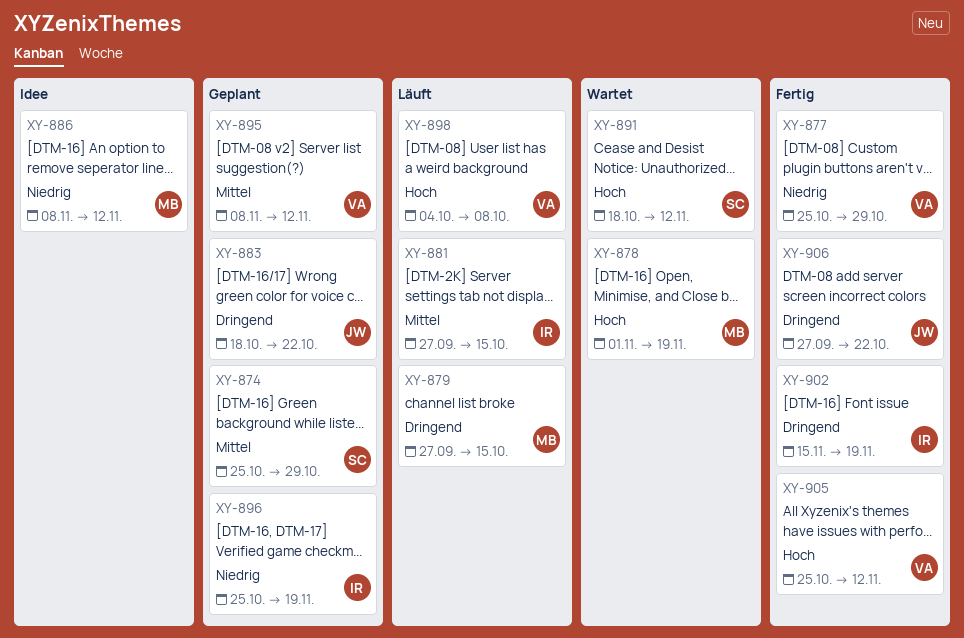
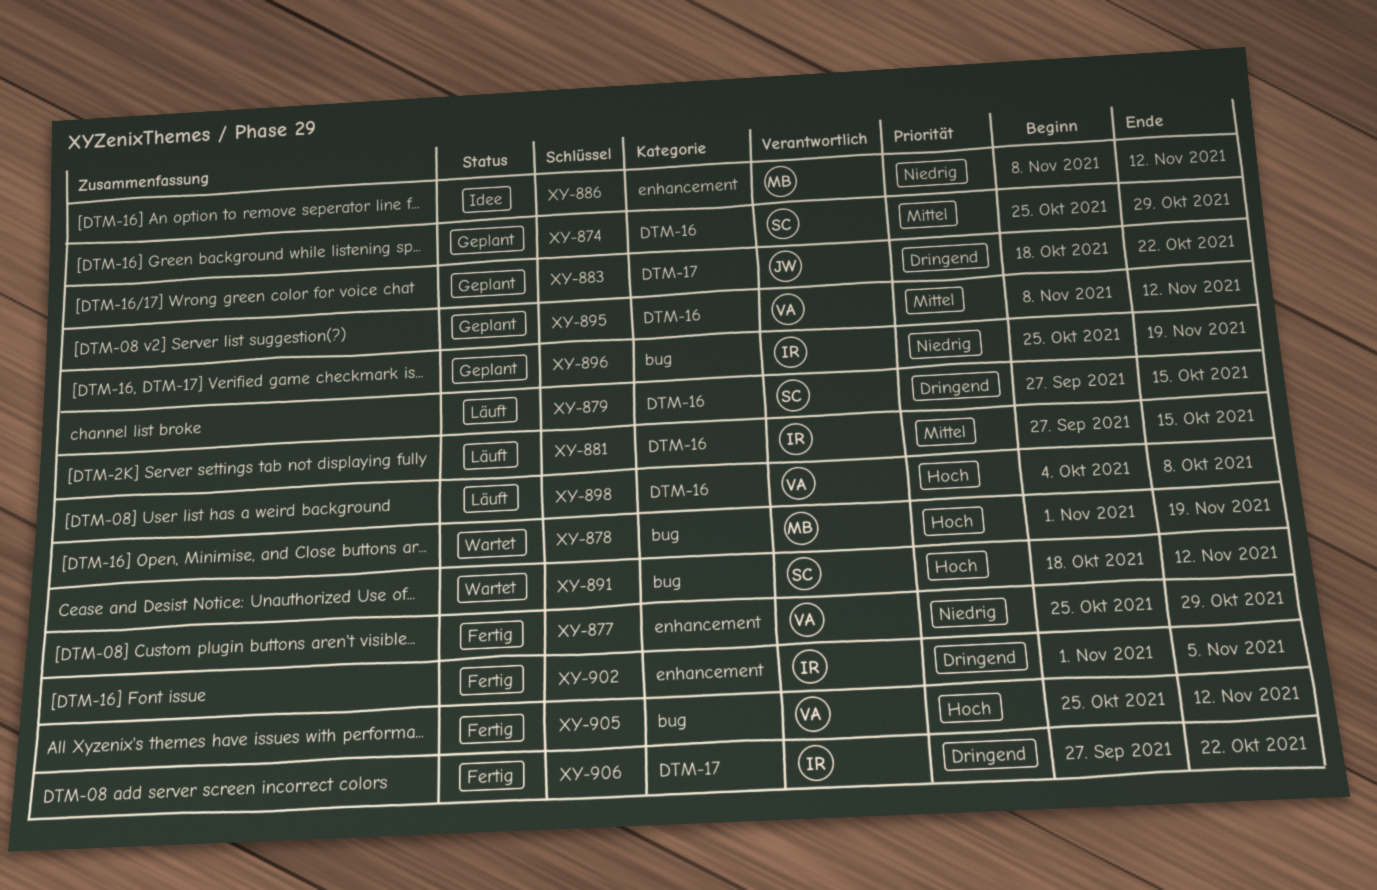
XY-879, owner: MB -> SC
XY-902, start: Nov 15 -> Nov 1
XY-902, due: Nov 19 -> Nov 5
XY-906, owner: JW -> IR

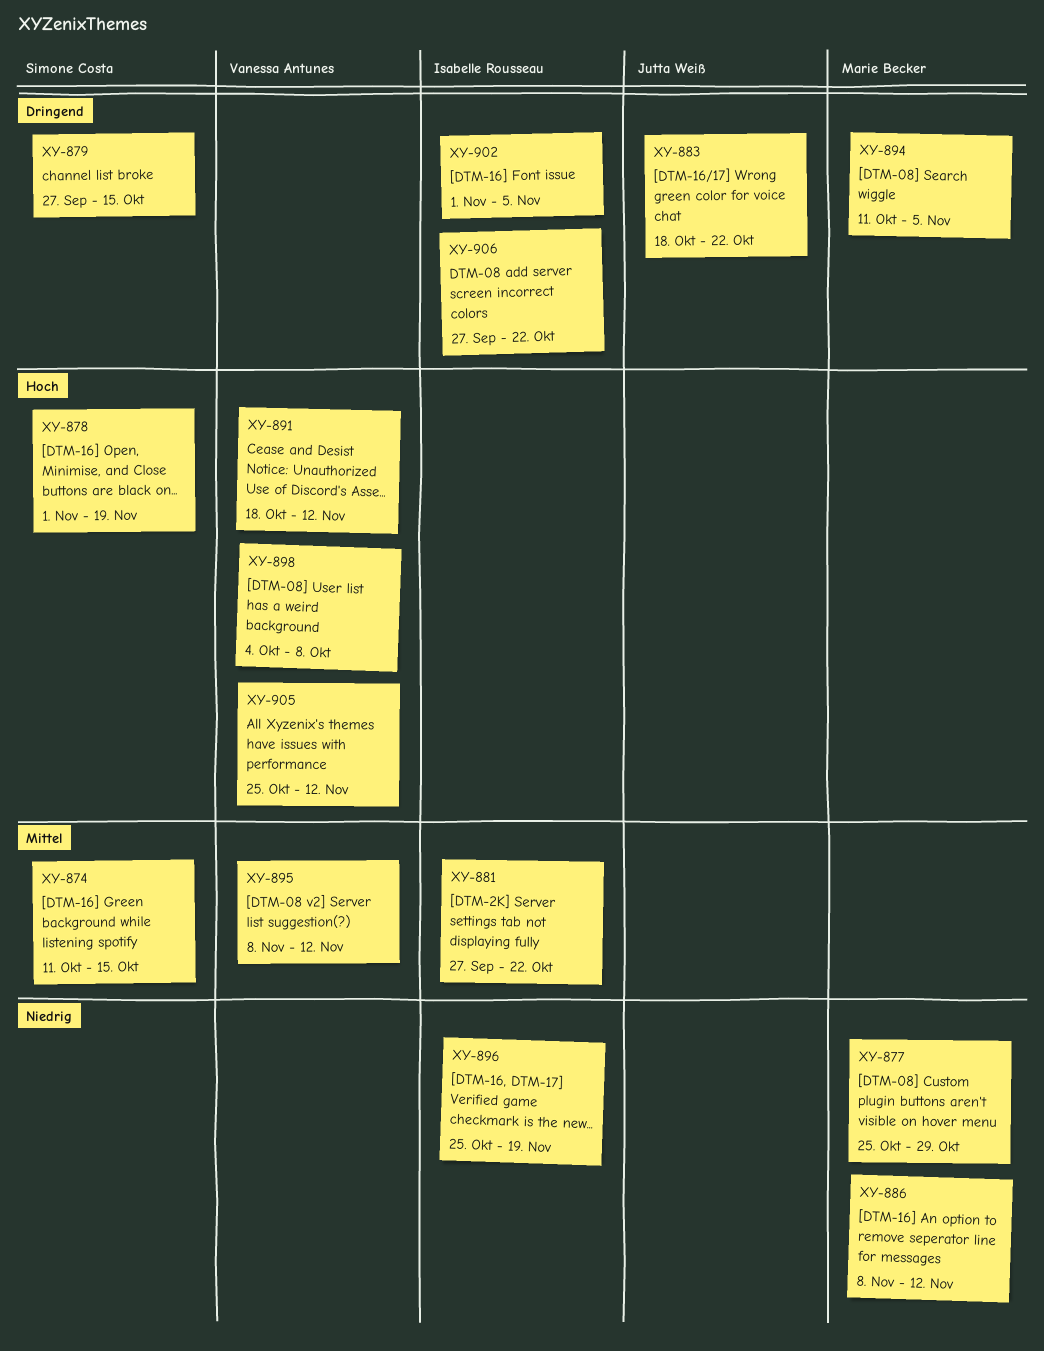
XY-874, start: Oct 25 -> Oct 11
XY-874, due: Oct 29 -> Oct 15
XY-877, owner: Vanessa Antunes -> Marie Becker
XY-878, owner: Marie Becker -> Simone Costa
XY-881, due: Oct 15 -> Oct 22
XY-891, owner: Simone Costa -> Vanessa Antunes
XY-894: none -> present

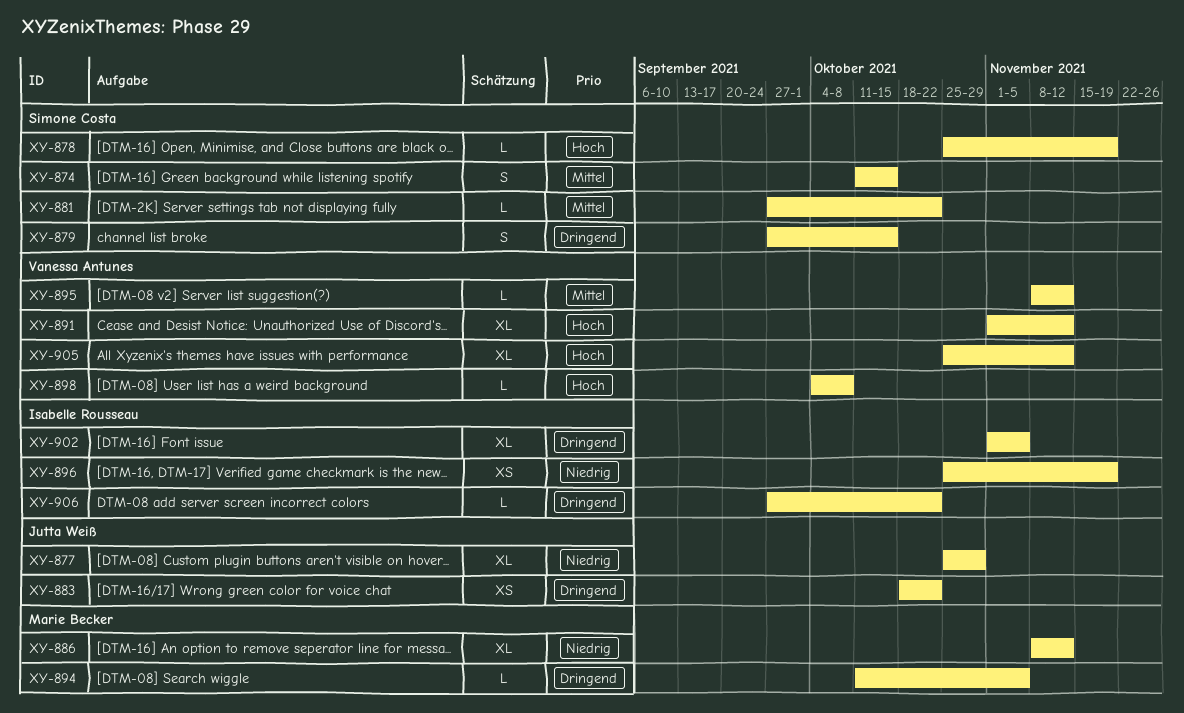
XY-877, owner: Marie Becker -> Jutta Weiß
XY-878, start: Nov 1 -> Oct 25
XY-881, owner: Isabelle Rousseau -> Simone Costa
XY-891, start: Oct 18 -> Nov 1

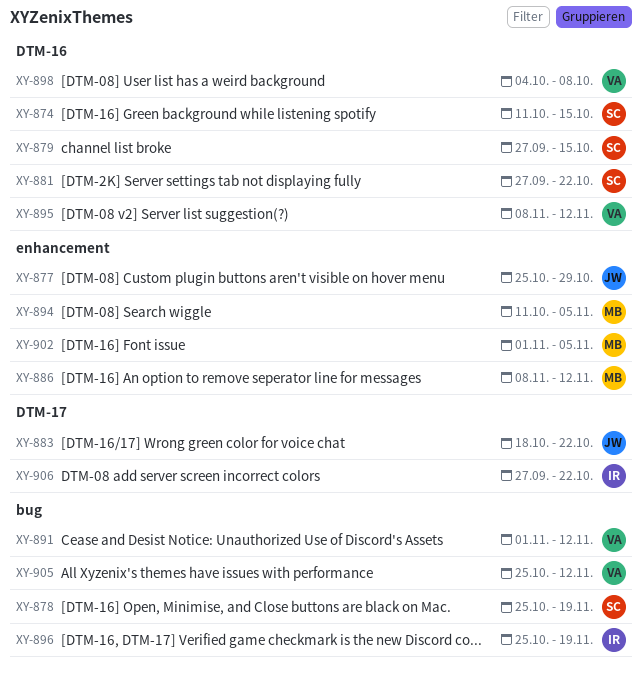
XY-902, owner: Isabelle Rousseau -> Marie Becker

